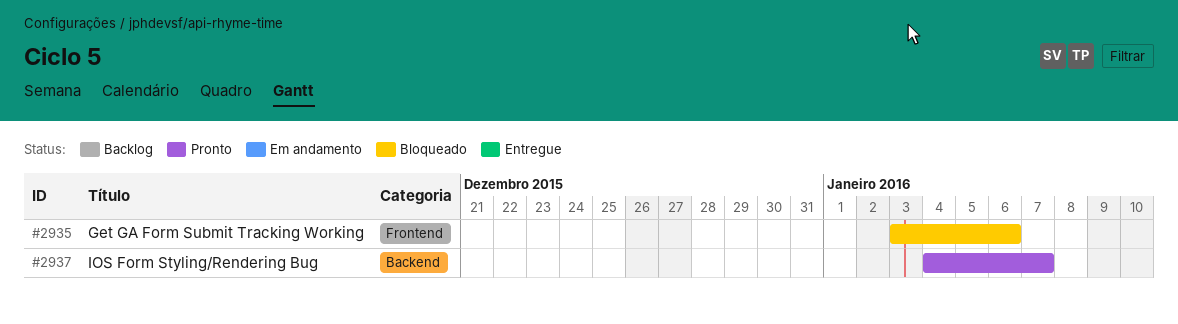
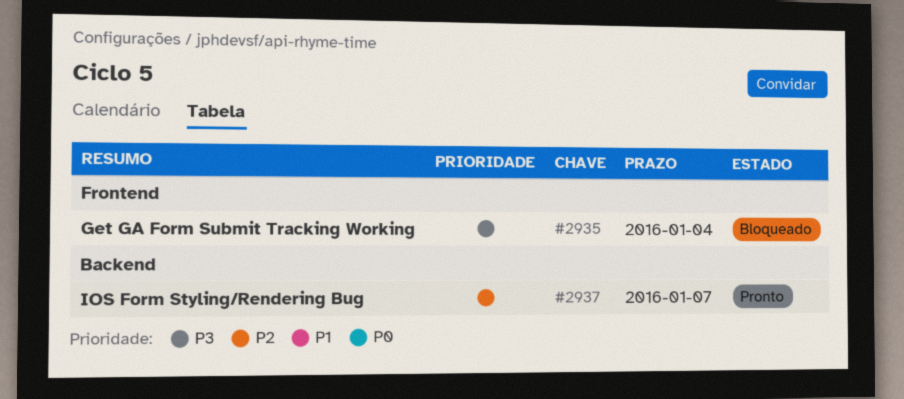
#2935, due: Jan 6 -> Jan 4

